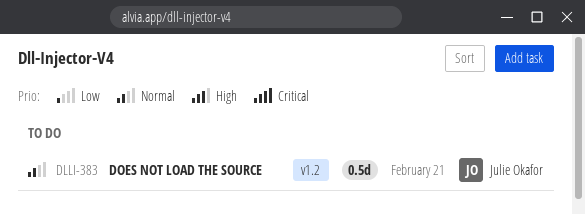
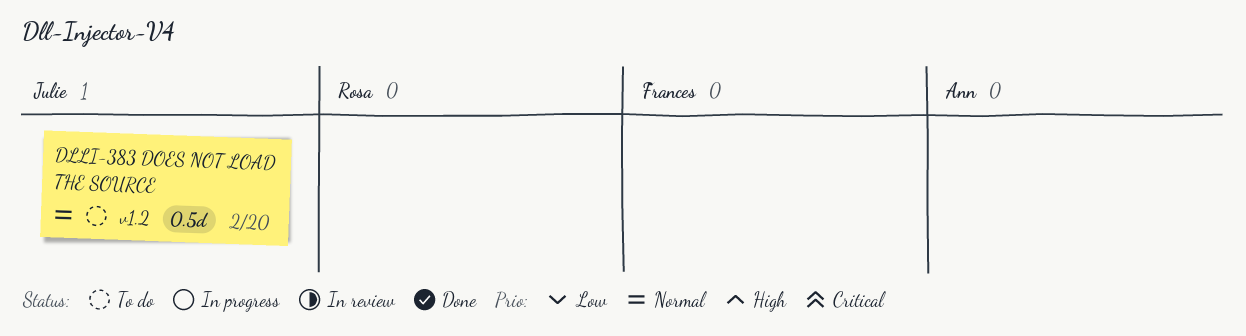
DLLI-383, due: Feb 21 -> Feb 20

